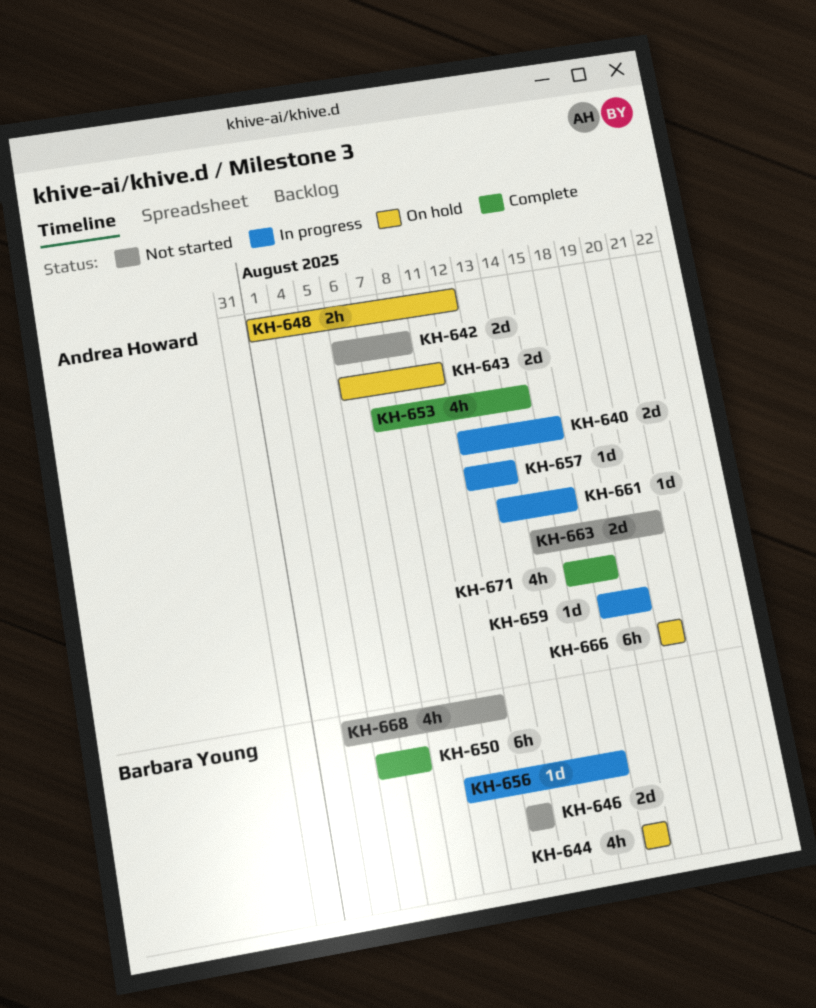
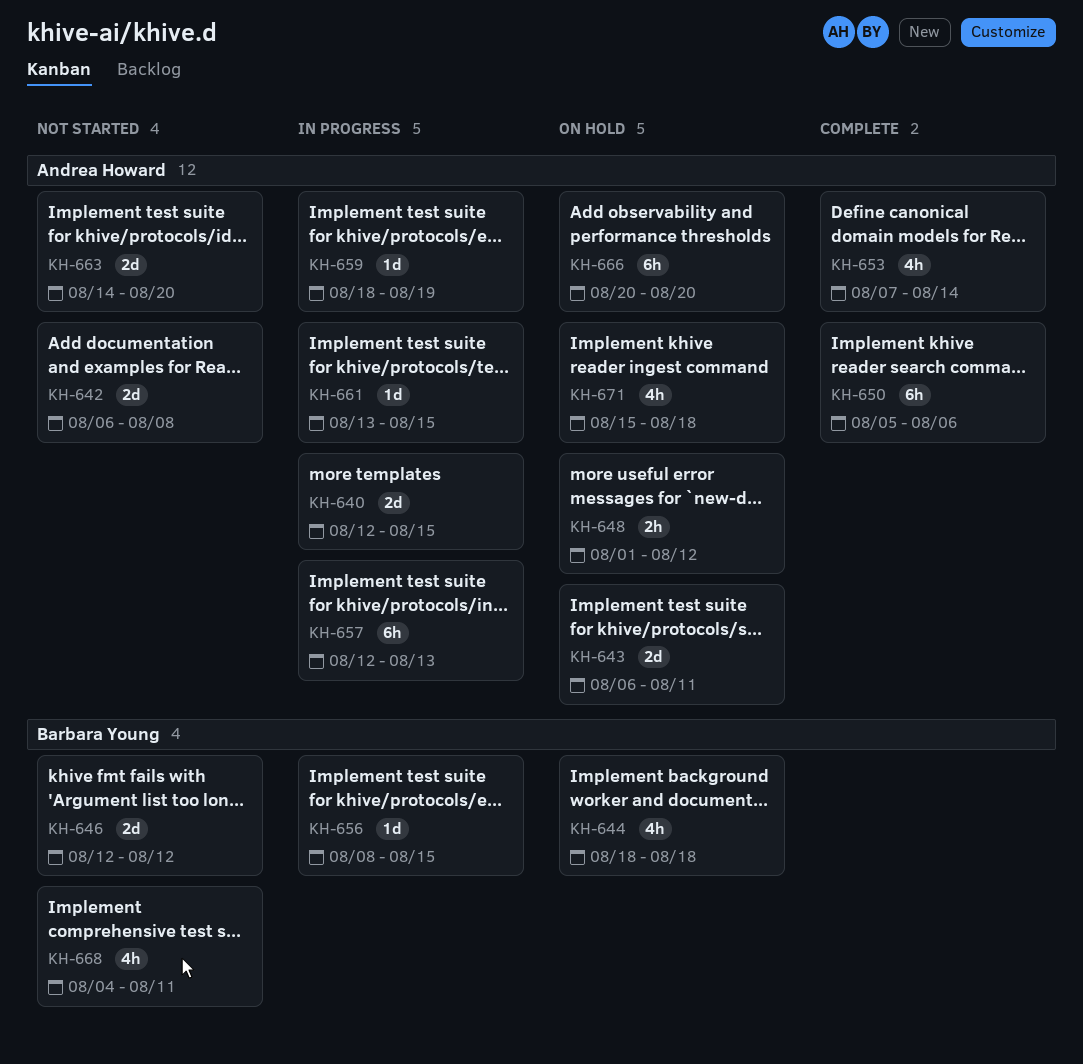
KH-650, owner: Barbara Young -> Andrea Howard
KH-657, estimate: 1d -> 6h
KH-671, status: Complete -> On hold

